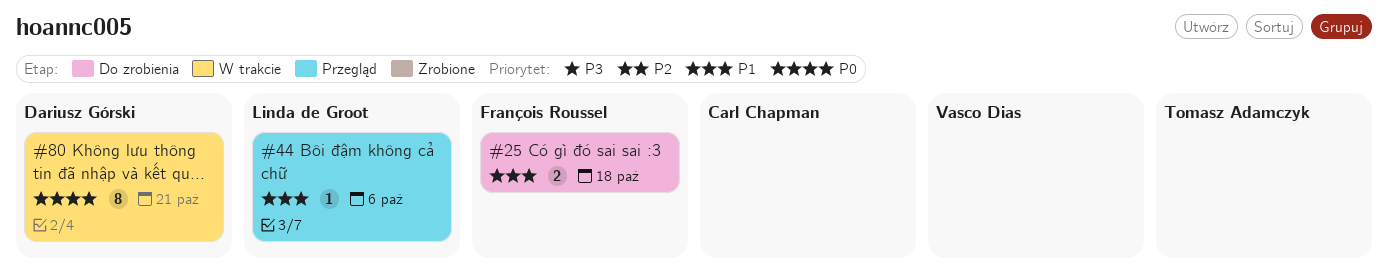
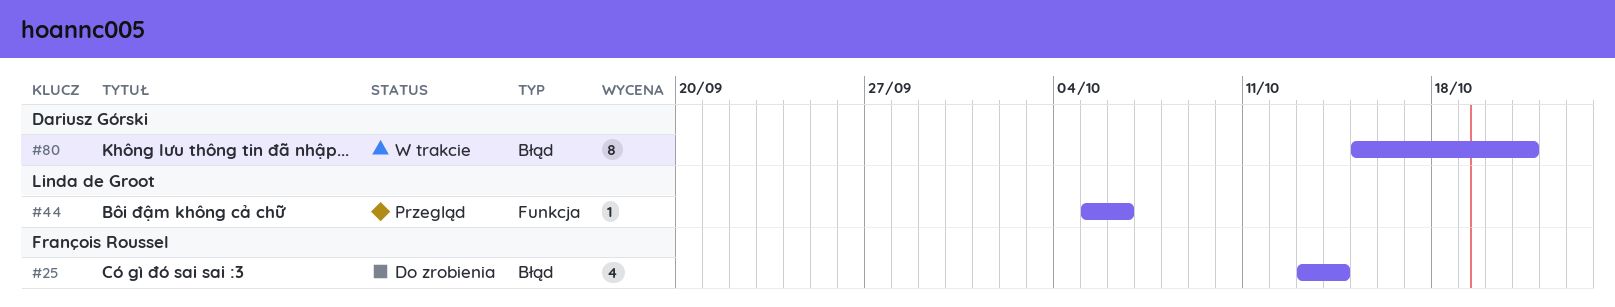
#25, estimate: 2 -> 4
#25, due: Oct 18 -> Oct 14

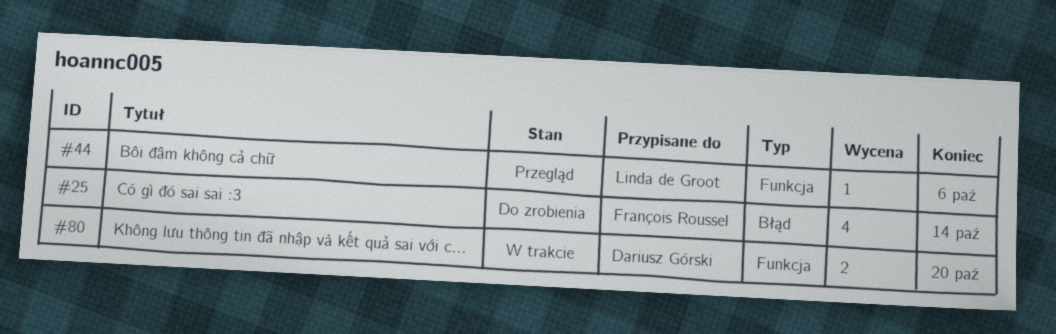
#80, label: Błąd -> Funkcja
#80, estimate: 8 -> 2
#80, due: Oct 21 -> Oct 20

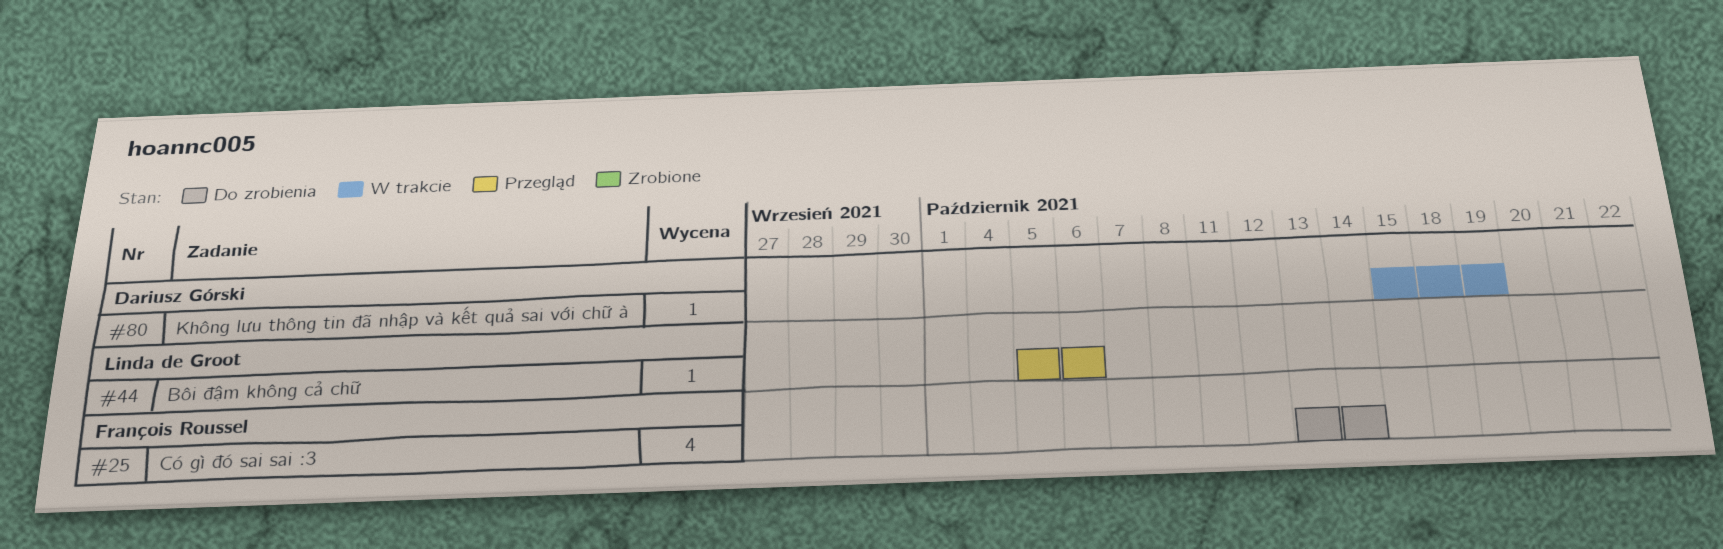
#80, estimate: 2 -> 1
#80, due: Oct 20 -> Oct 19

